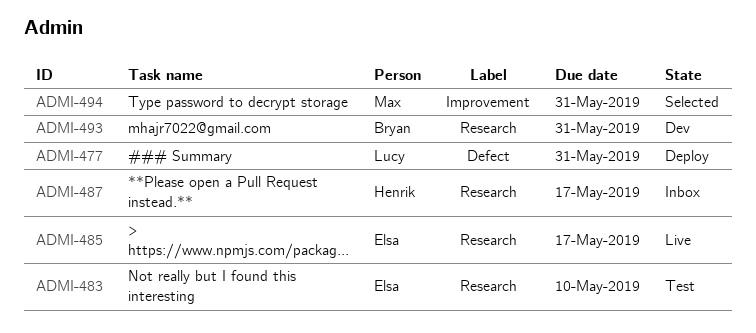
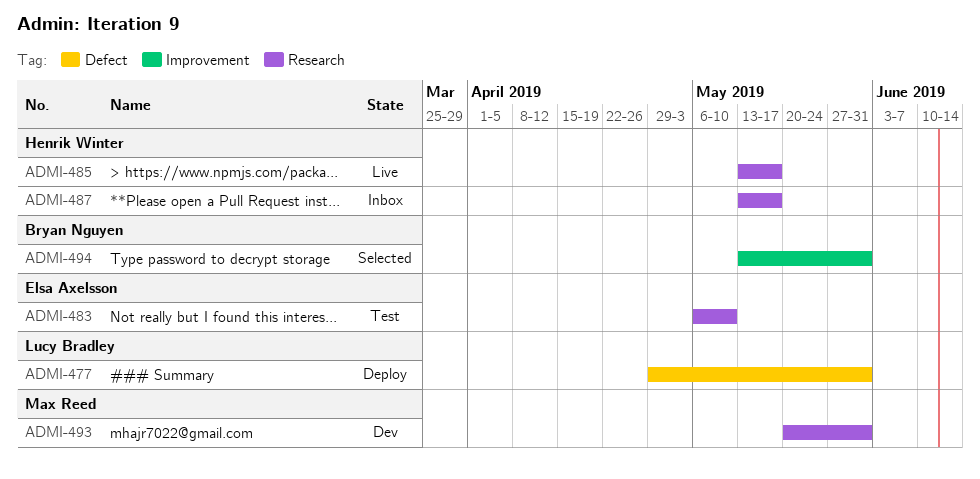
ADMI-485, owner: Elsa Axelsson -> Henrik Winter
ADMI-493, owner: Bryan Nguyen -> Max Reed
ADMI-494, owner: Max Reed -> Bryan Nguyen

